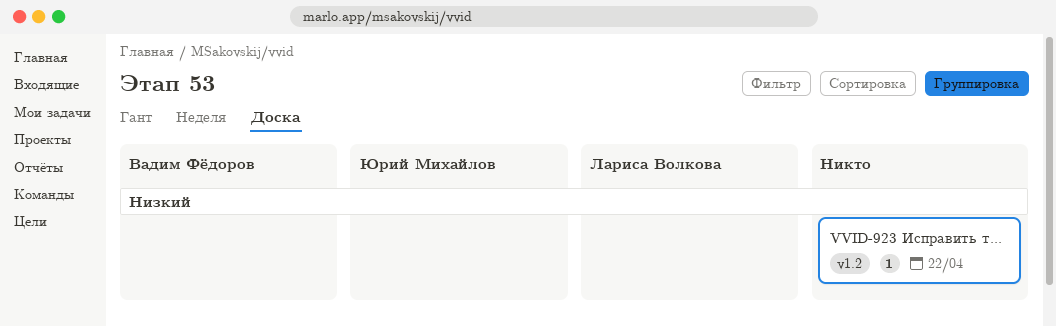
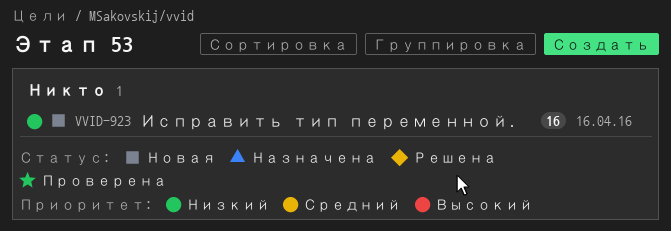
VVID-923, estimate: 1 -> 16
VVID-923, due: Apr 22 -> Apr 16

